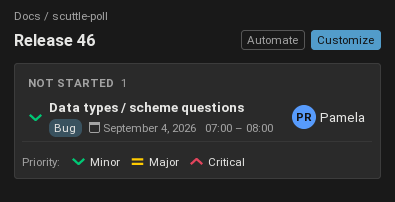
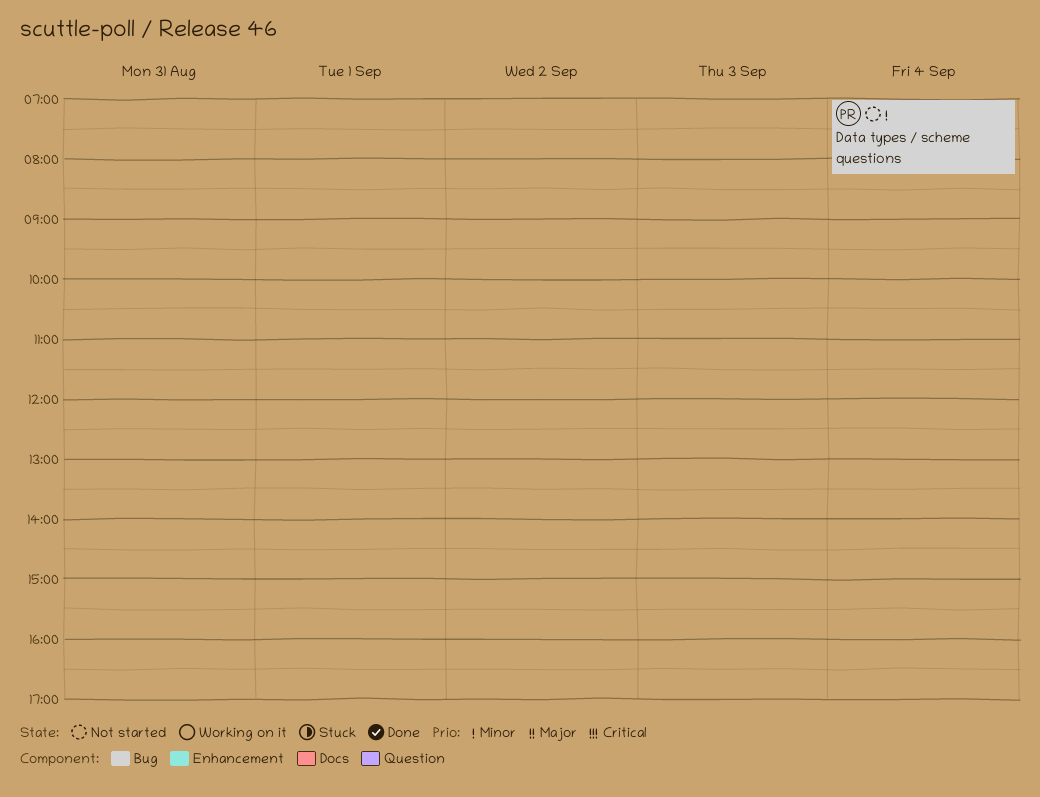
Data types / scheme questions, ends: 08:00 -> 08:15

